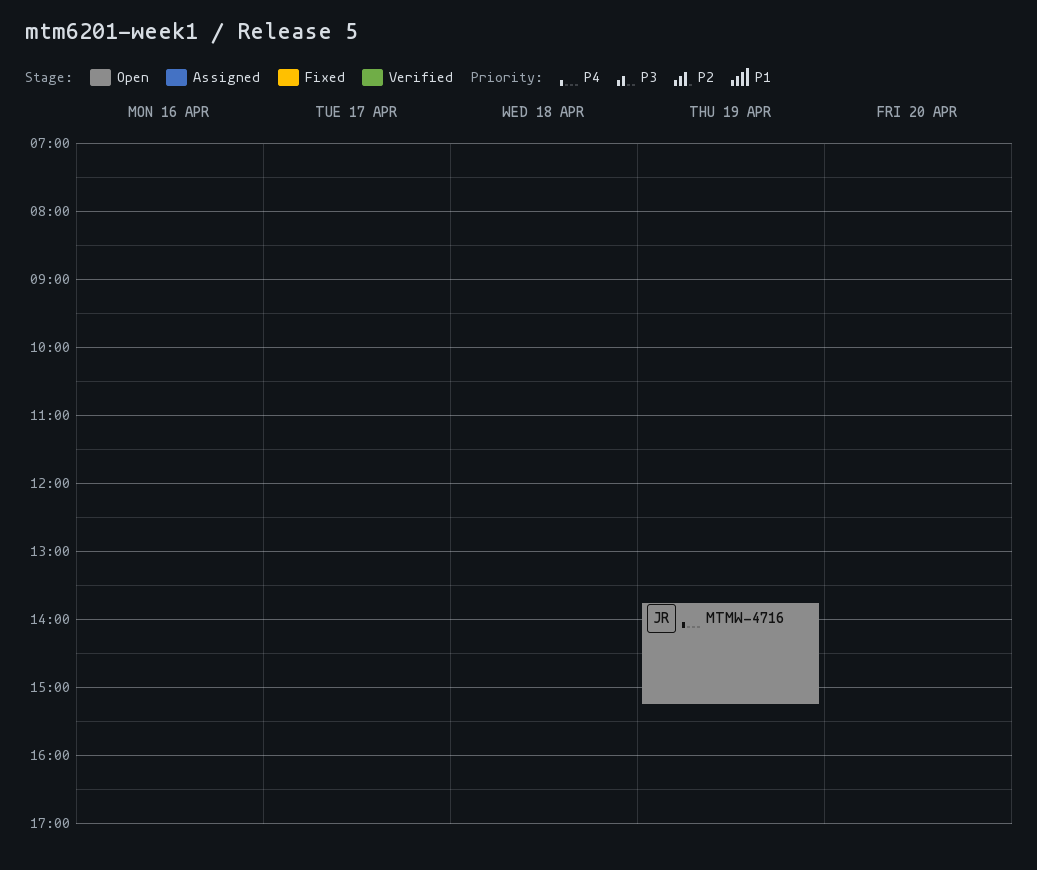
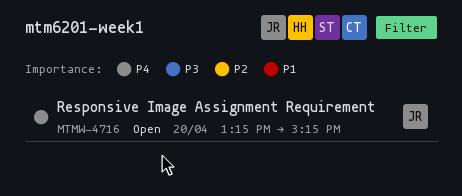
MTMW-4716, day: Apr 19 -> Apr 20
MTMW-4716, begins: 13:45 -> 13:15

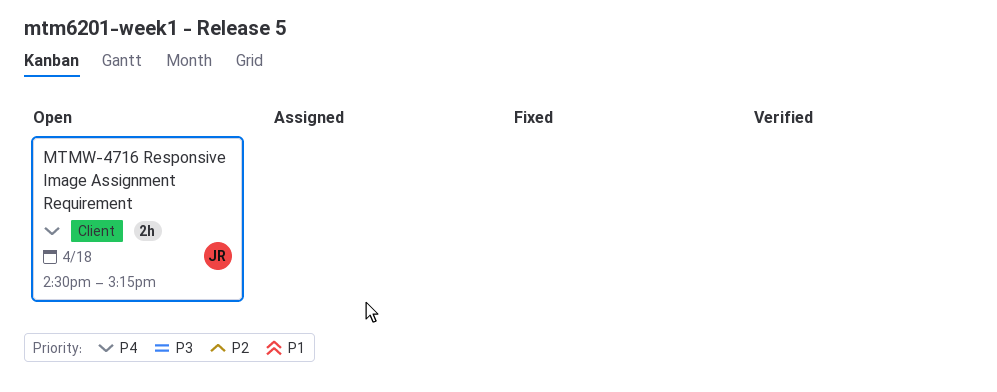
MTMW-4716, day: Apr 20 -> Apr 18
MTMW-4716, begins: 13:15 -> 14:30

